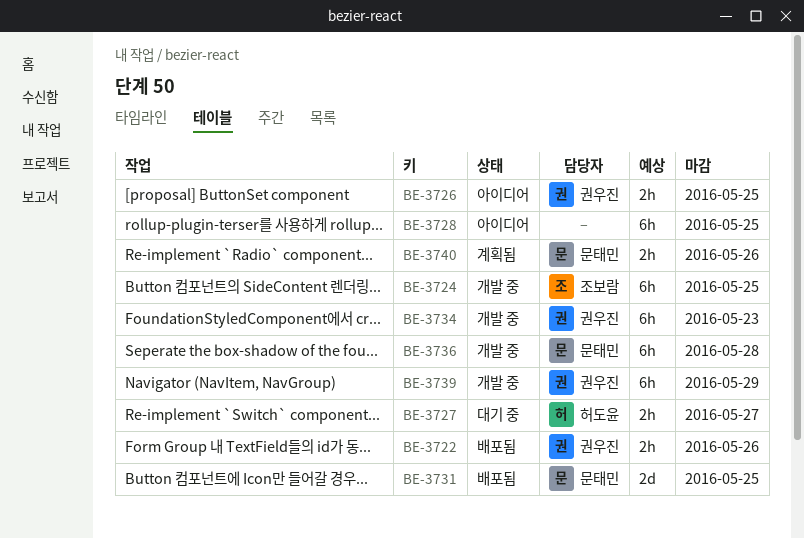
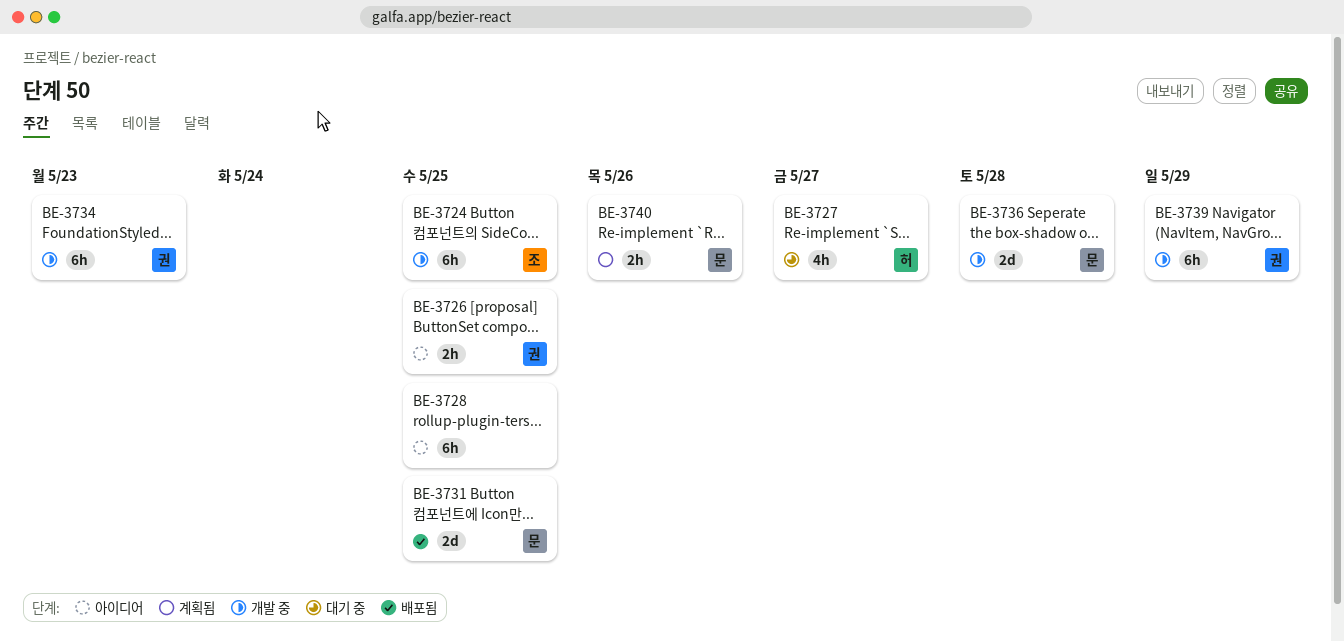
BE-3722: present -> none
BE-3727, estimate: 2h -> 4h
BE-3736, estimate: 6h -> 2d

